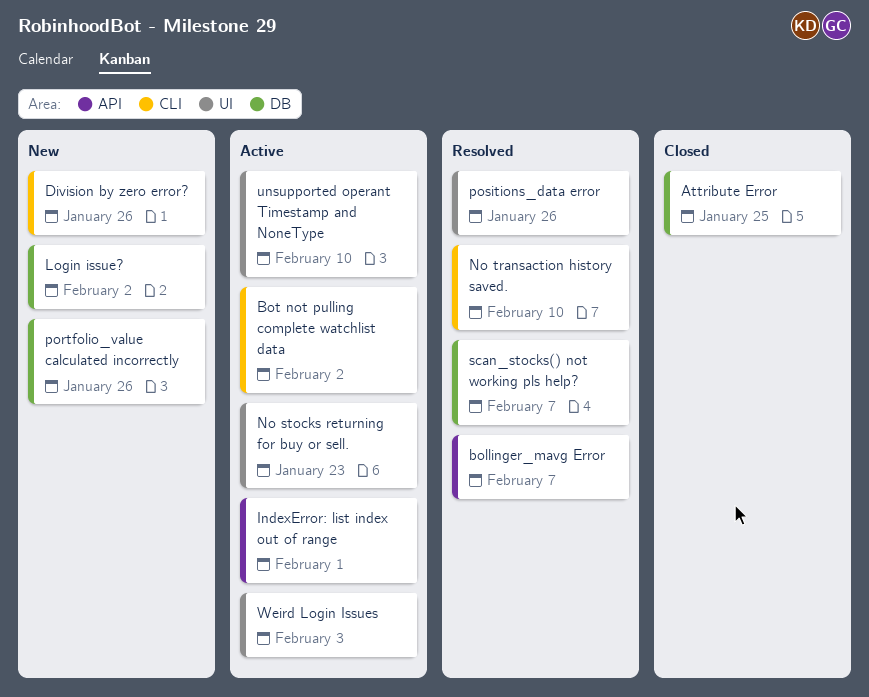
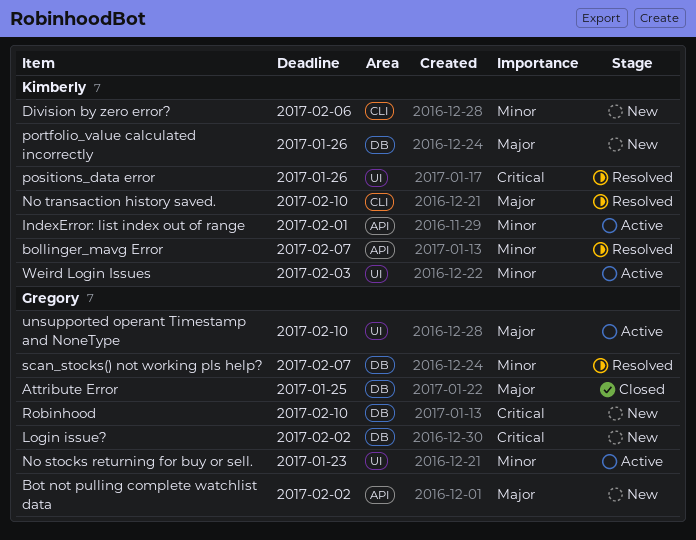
Bot not pulling complete watchlist data, status: Active -> New
Bot not pulling complete watchlist data, label: CLI -> API
Division by zero error?, due: Jan 26 -> Feb 6
Robinhood: none -> present

